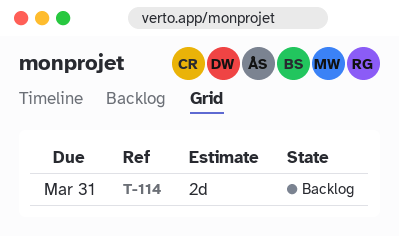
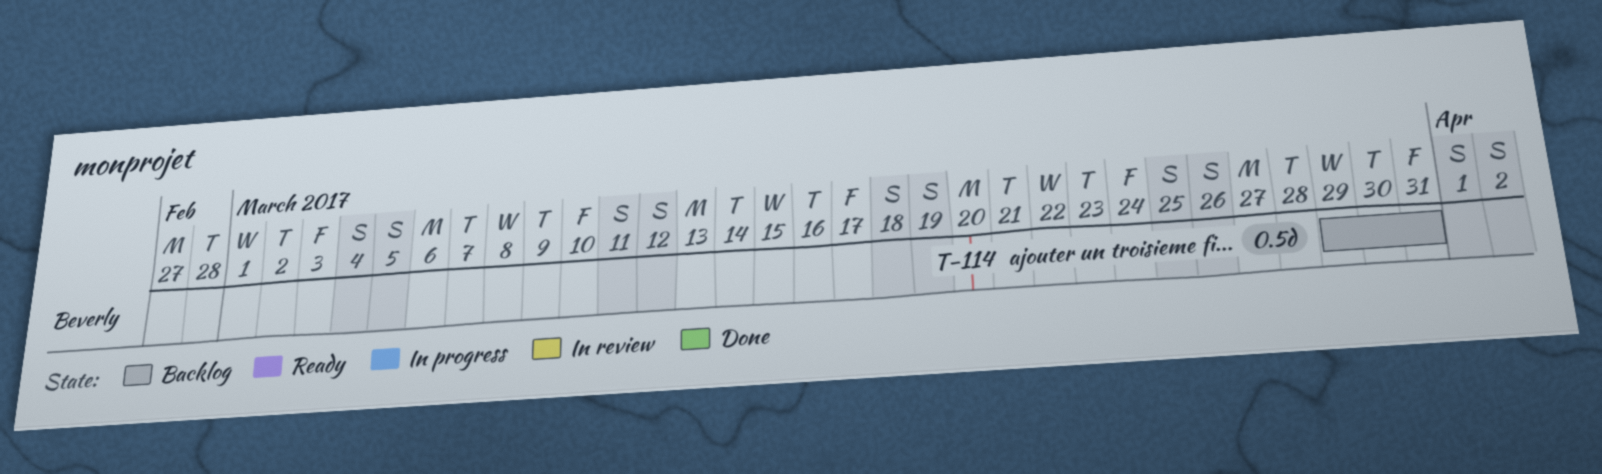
T-114, estimate: 2d -> 0.5d

